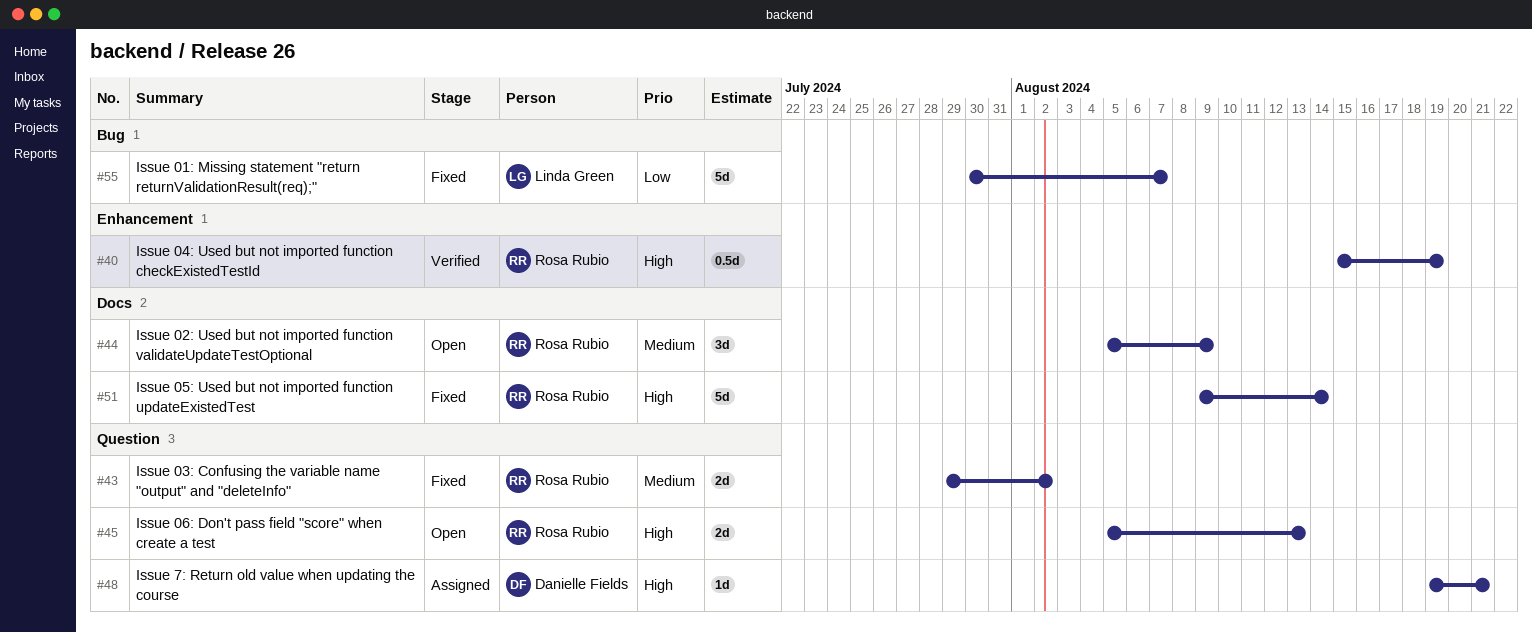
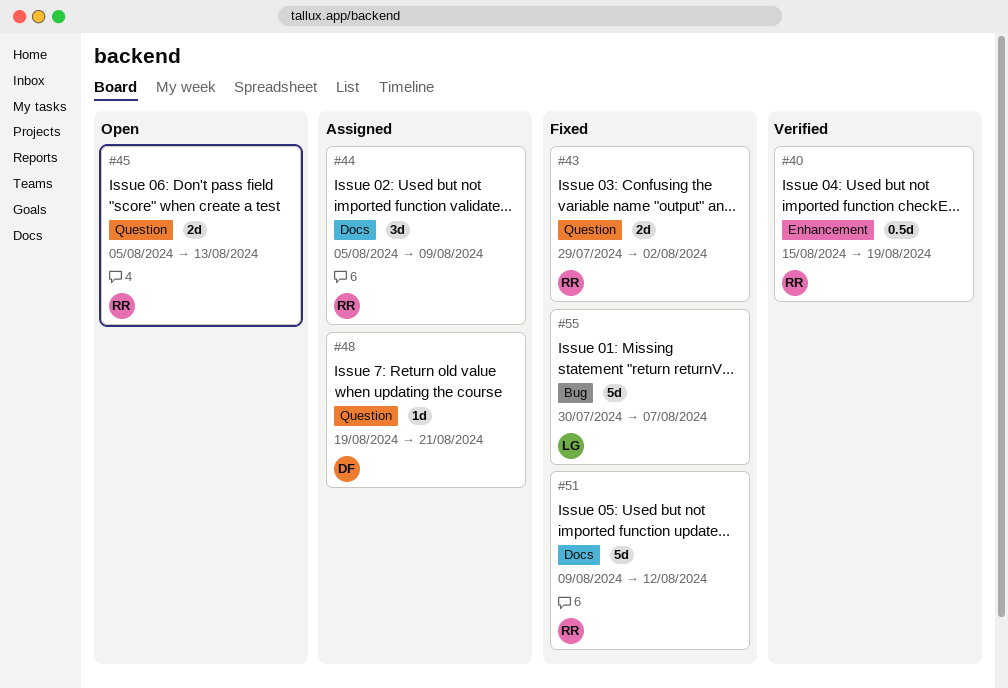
#44, status: Open -> Assigned
#51, due: Aug 14 -> Aug 12

